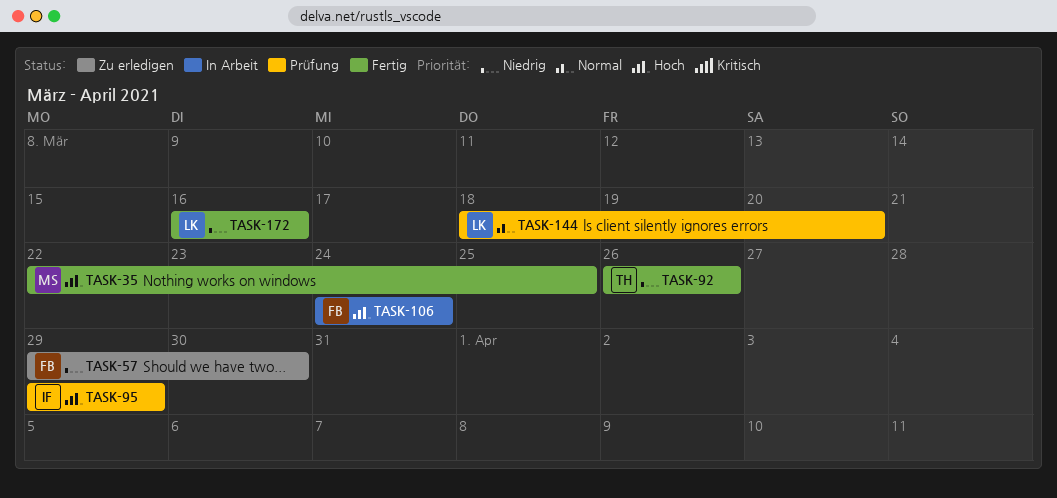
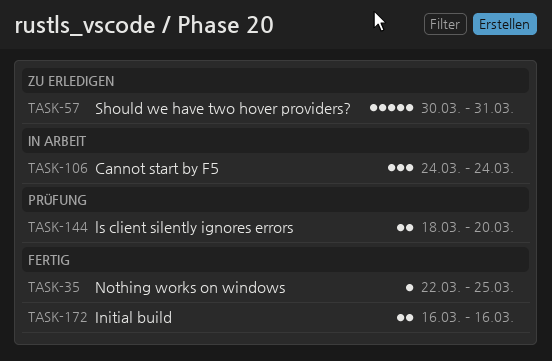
TASK-57, start: Mar 29 -> Mar 30
TASK-57, due: Mar 30 -> Mar 31
TASK-92: present -> none
TASK-95: present -> none

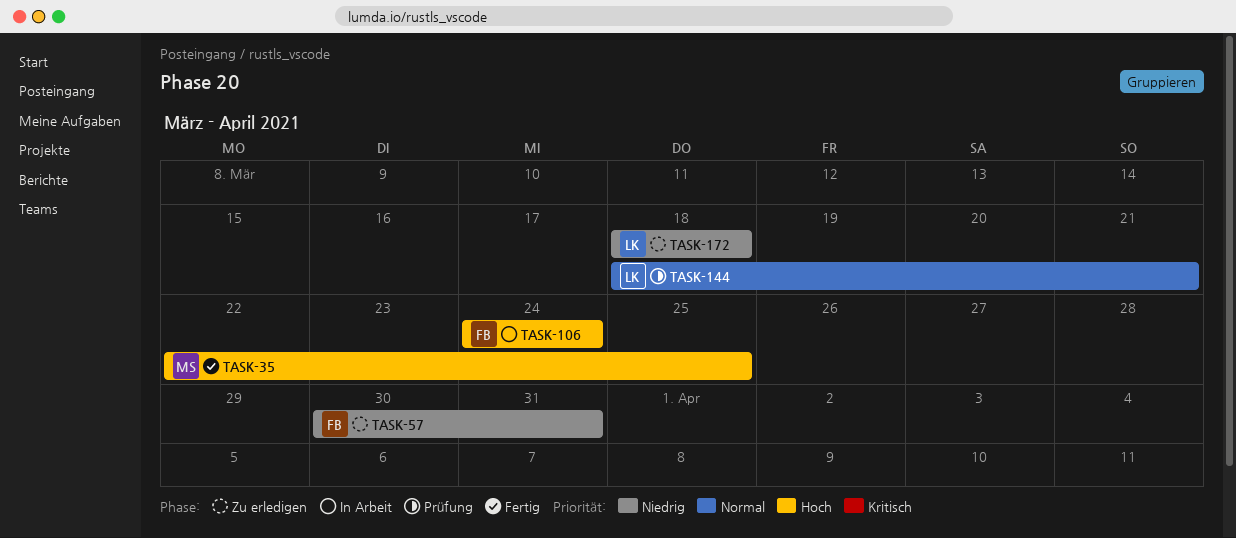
TASK-144, due: Mar 20 -> Mar 21
TASK-172, status: Fertig -> Zu erledigen
TASK-172, start: Mar 16 -> Mar 18
TASK-172, due: Mar 16 -> Mar 18

